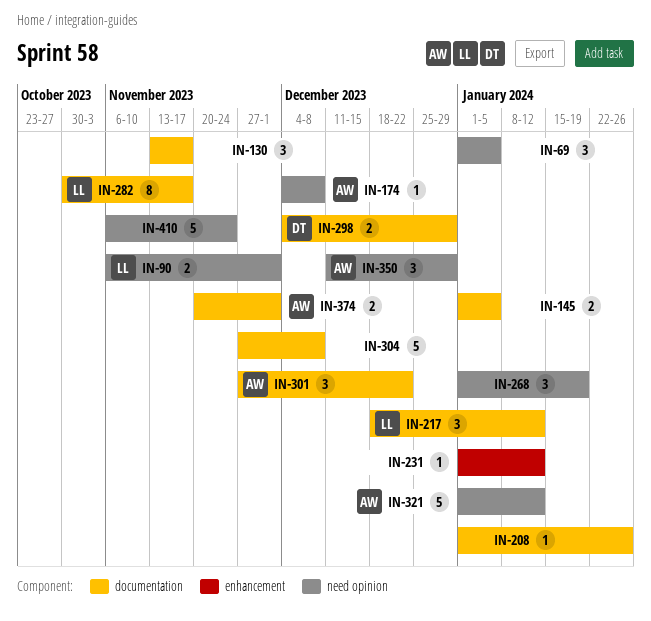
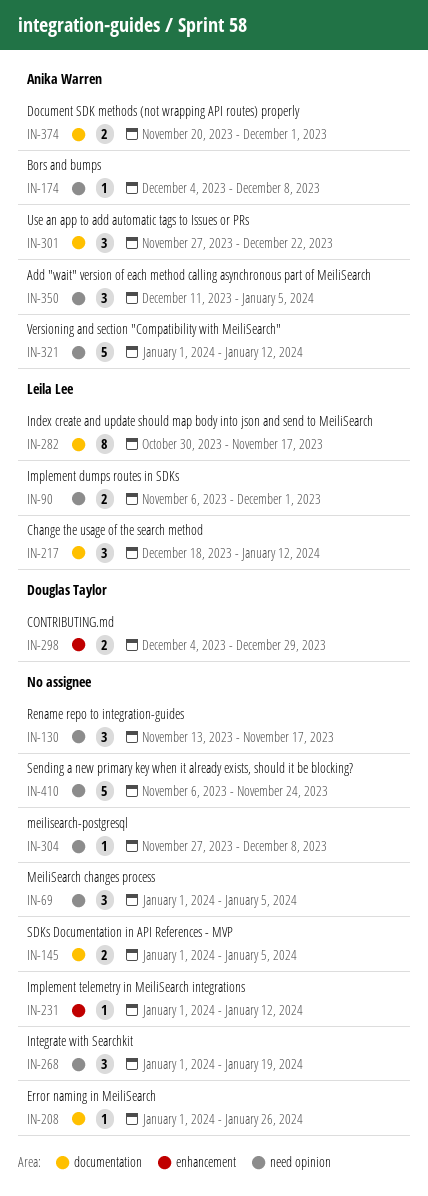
IN-130, label: documentation -> need opinion
IN-298, label: documentation -> enhancement
IN-304, label: documentation -> need opinion
IN-304, estimate: 5 -> 1
IN-350, due: Dec 29 -> Jan 5

